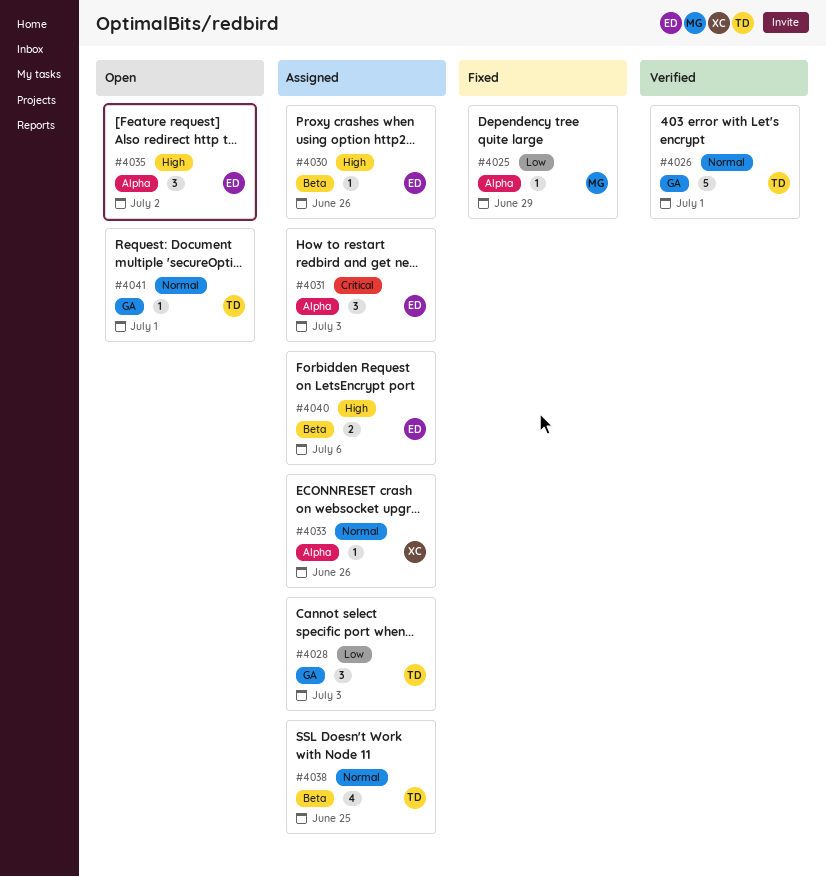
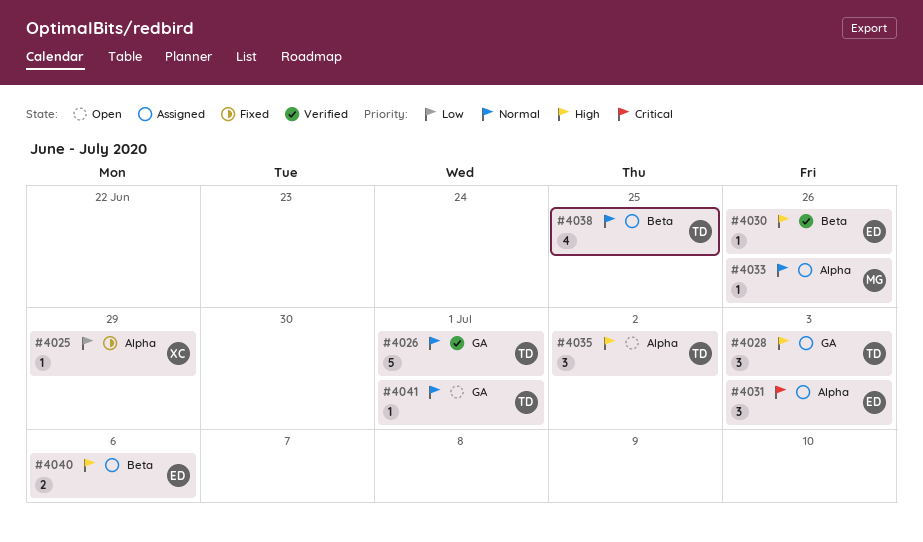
#4025, owner: MG -> XC
#4028, priority: Low -> High
#4030, status: Assigned -> Verified
#4033, owner: XC -> MG
#4035, owner: ED -> TD

